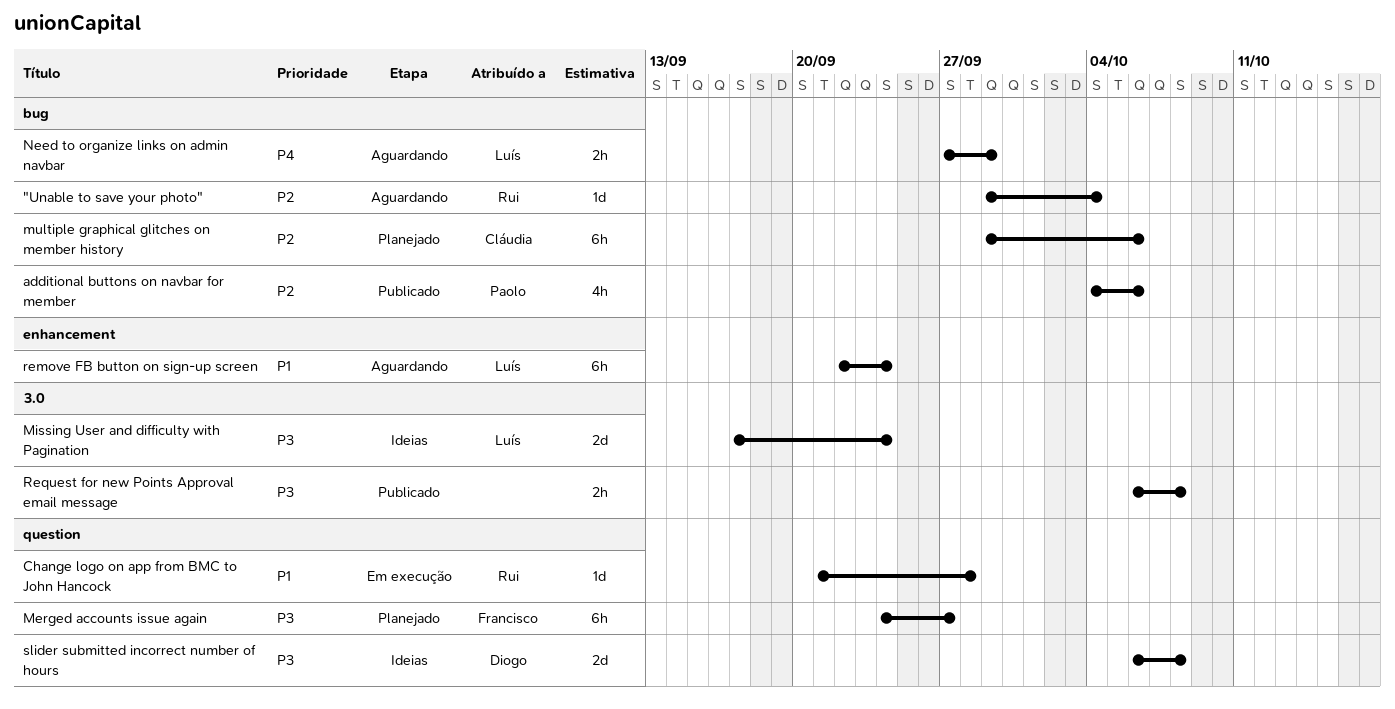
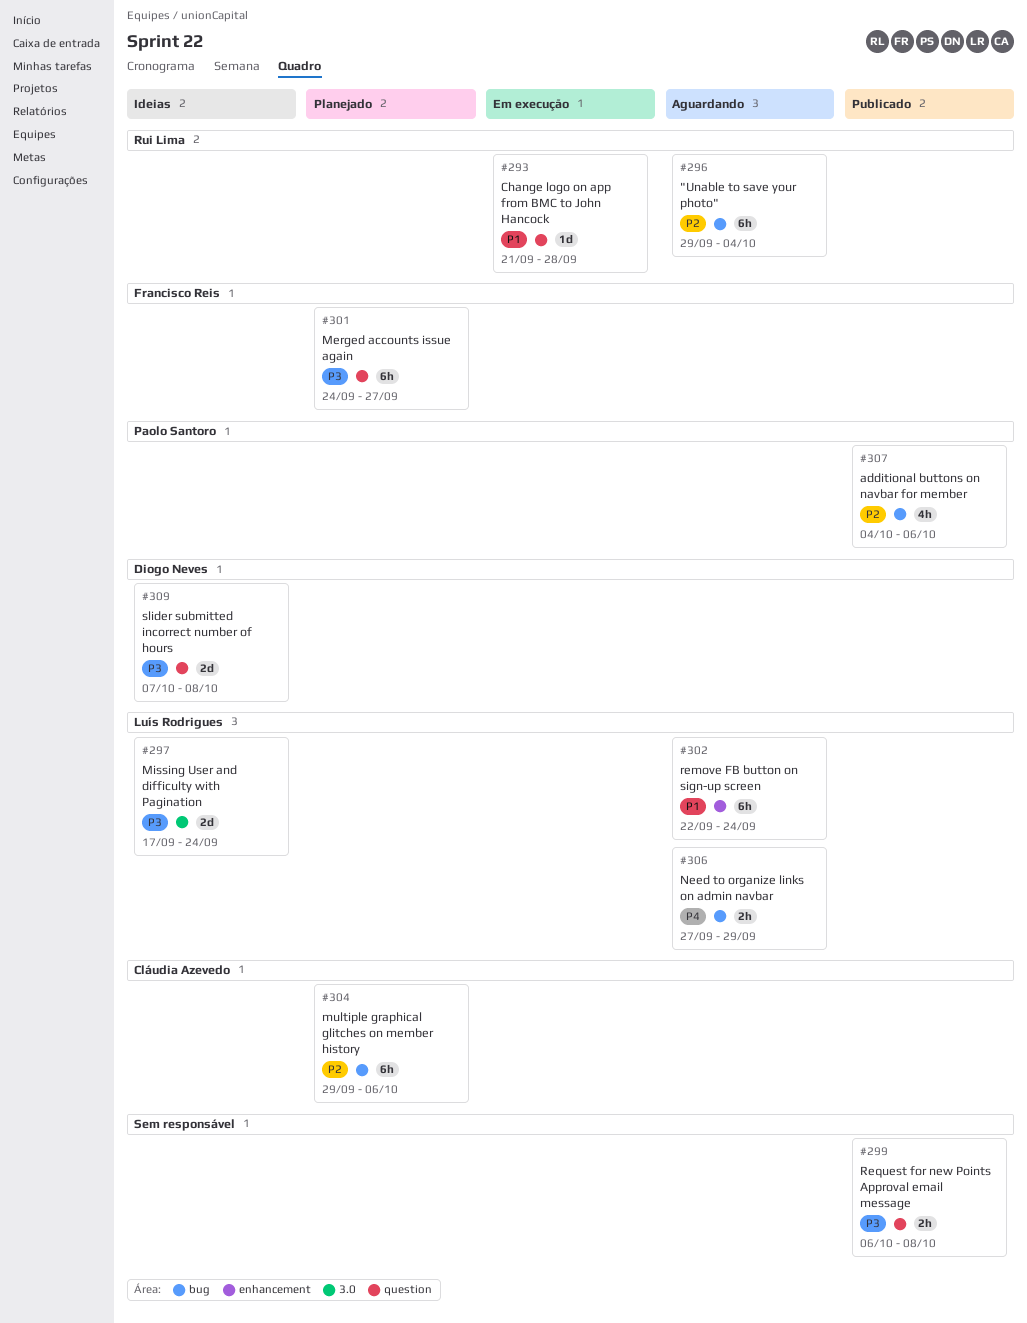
"Unable to save your photo", estimate: 1d -> 6h
Request for new Points Approval email message, label: 3.0 -> question
slider submitted incorrect number of hours, start: Oct 6 -> Oct 7

